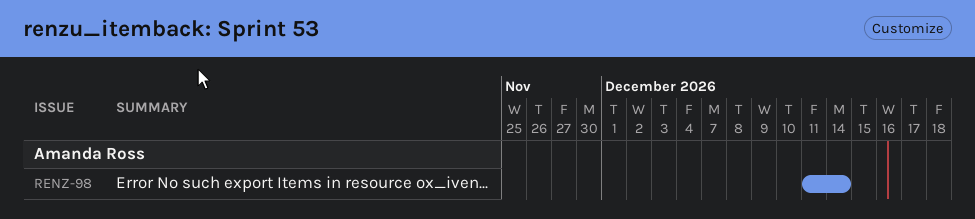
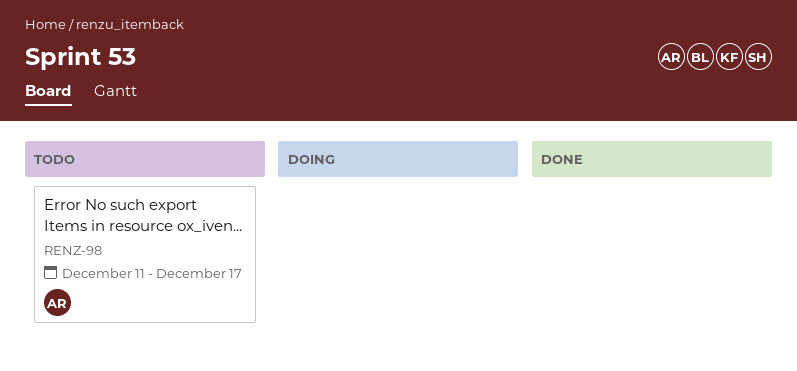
RENZ-98, due: Dec 14 -> Dec 17

